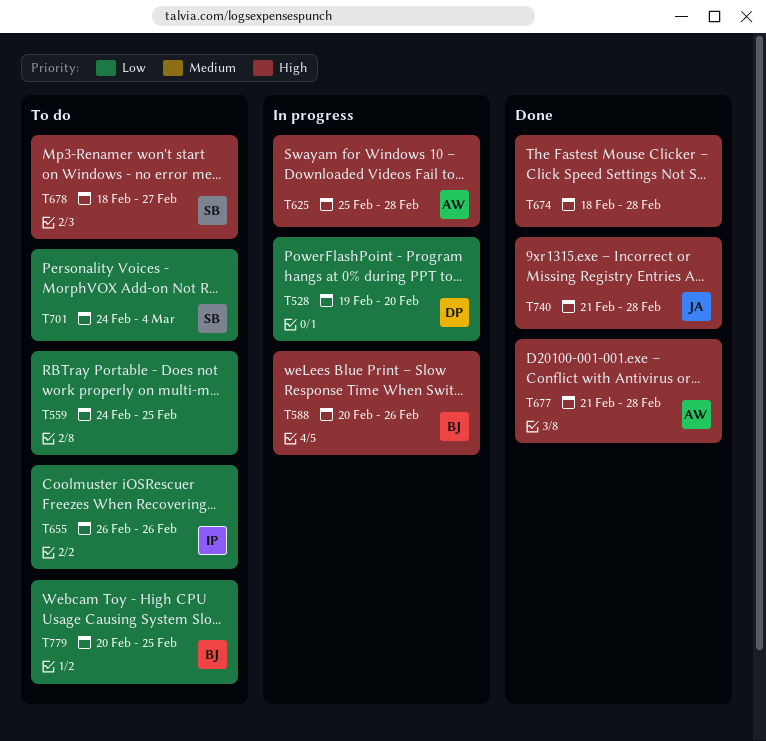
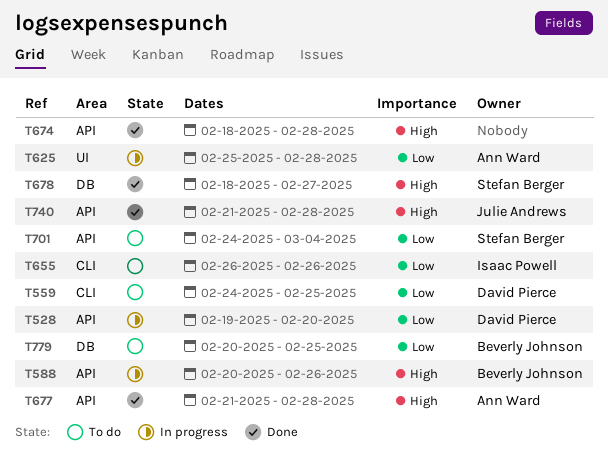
T559, owner: none -> David Pierce
T625, priority: High -> Low
T678, status: To do -> Done

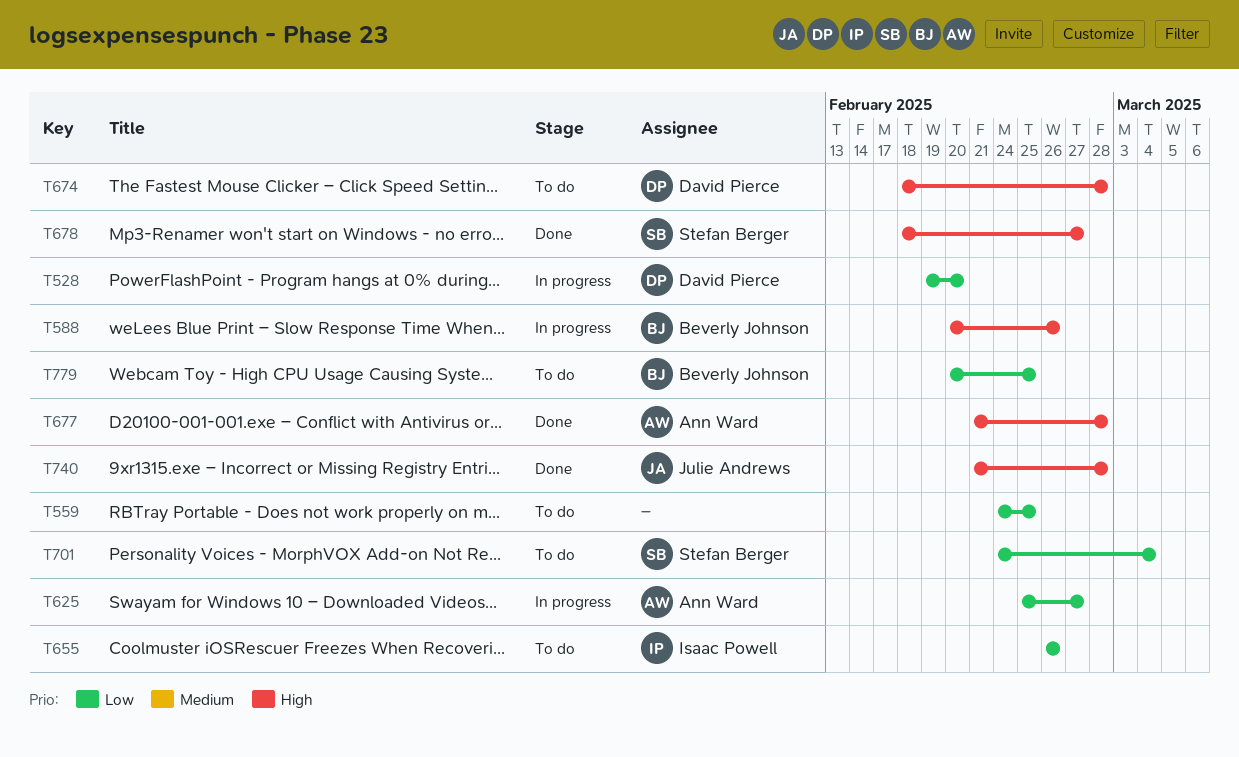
T559, owner: David Pierce -> none
T625, due: Feb 28 -> Feb 27
T674, status: Done -> To do
T674, owner: none -> David Pierce

